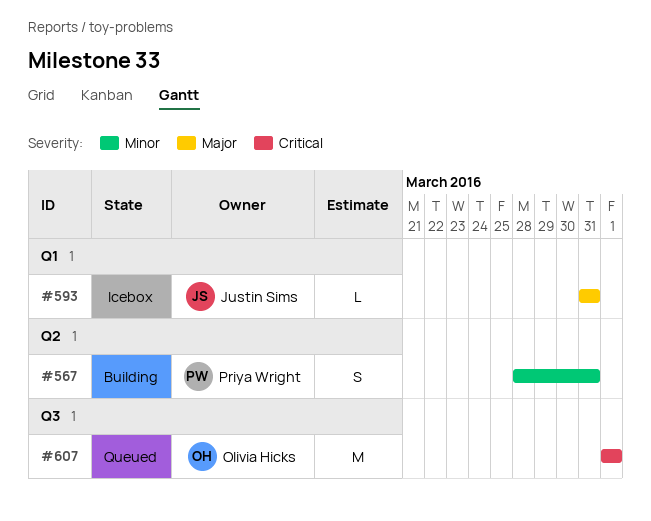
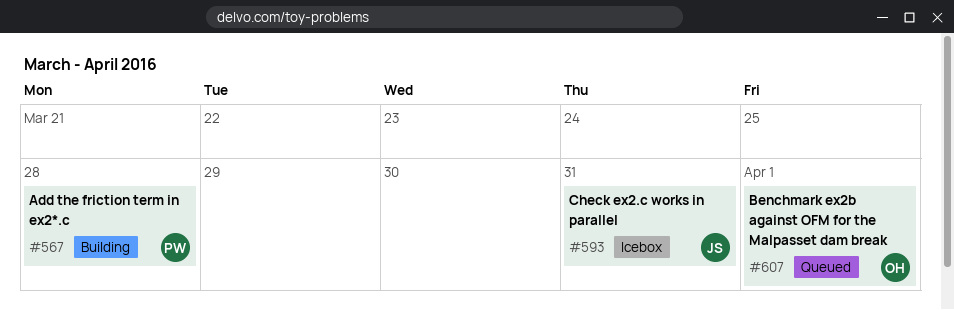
#567, due: Mar 31 -> Mar 28

